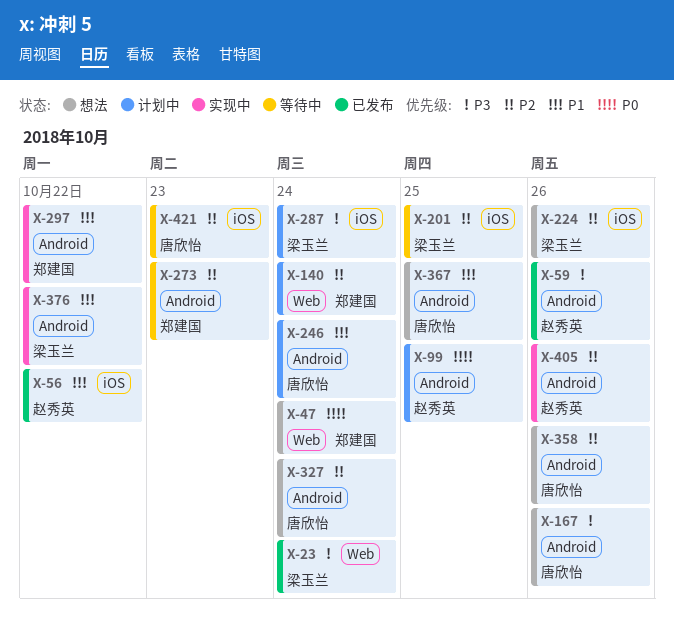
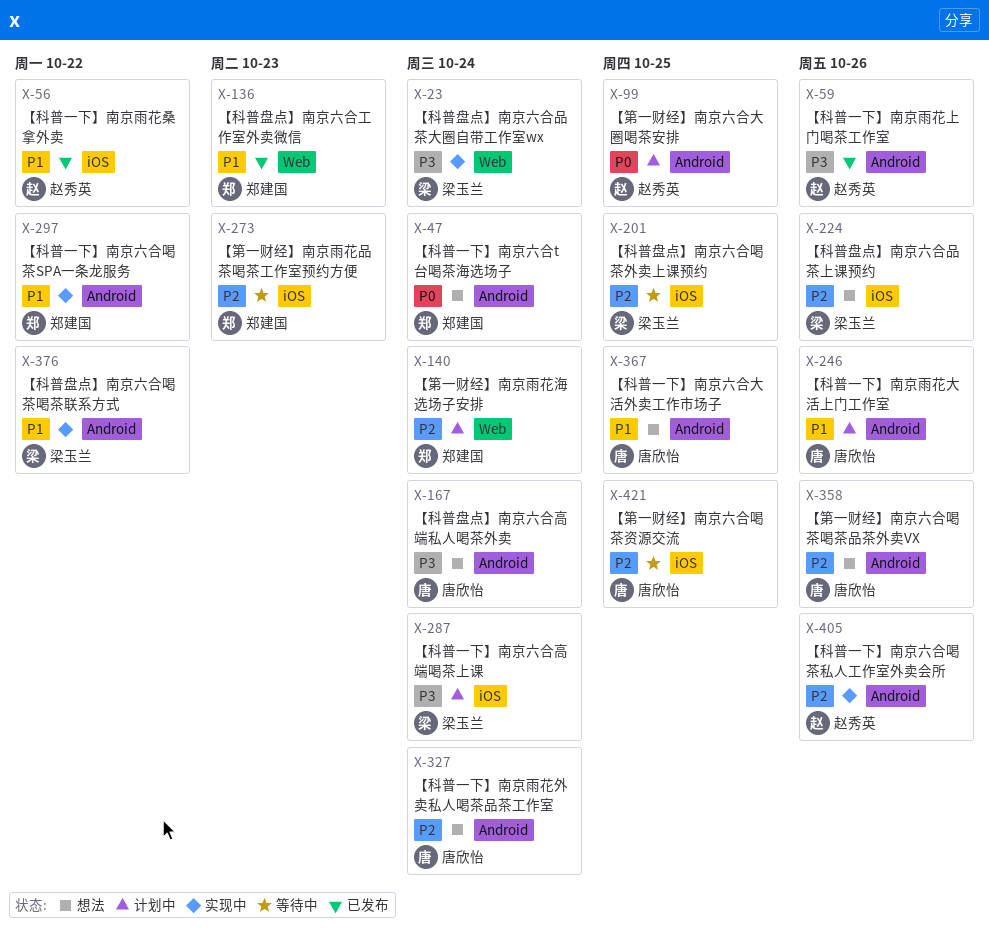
X-23, status: 已发布 -> 实现中
X-47, label: Web -> Android
X-136: none -> present
X-167, due: Oct 26 -> Oct 24
X-246, due: Oct 24 -> Oct 26
X-273, label: Android -> iOS
X-421, due: Oct 23 -> Oct 25

